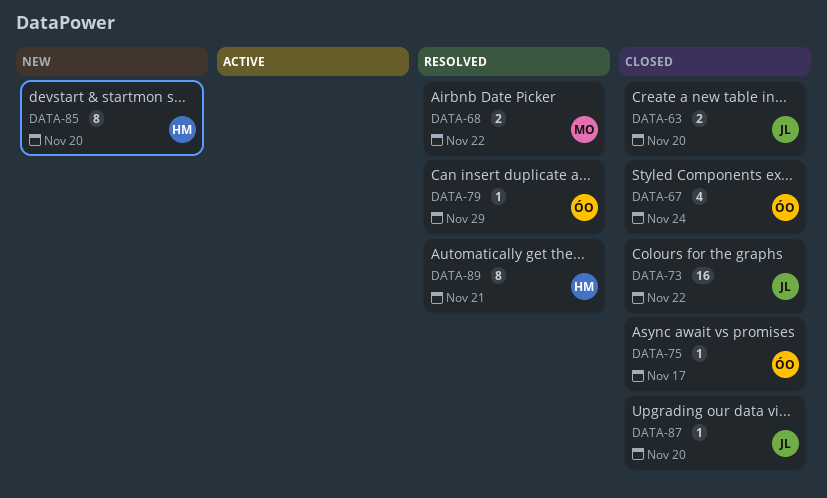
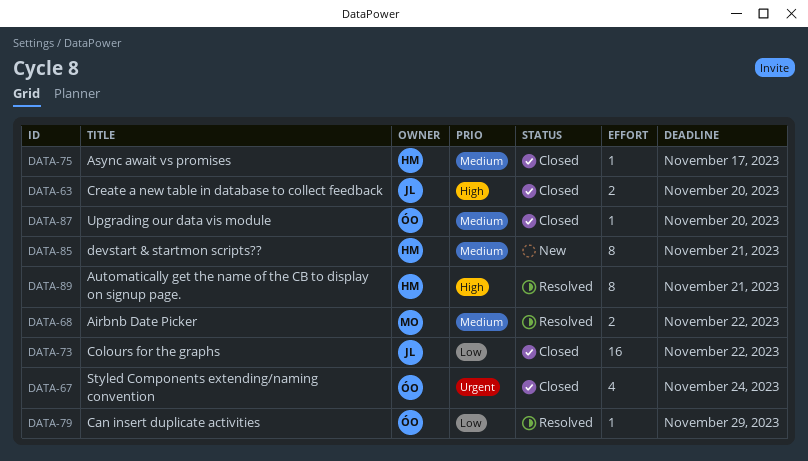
DATA-75, owner: ÓO -> HM
DATA-85, due: Nov 20 -> Nov 21
DATA-87, owner: JL -> ÓO

